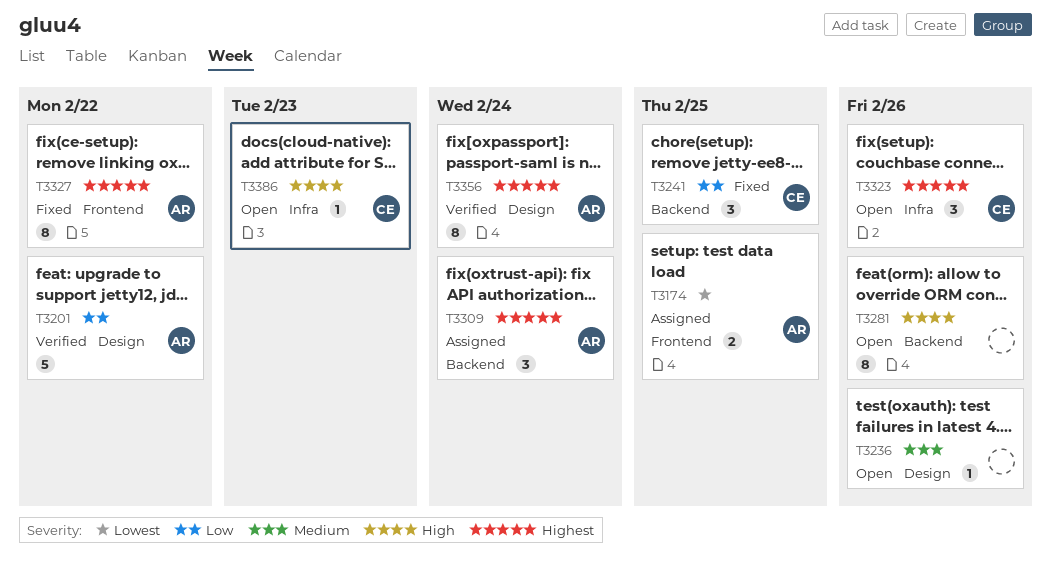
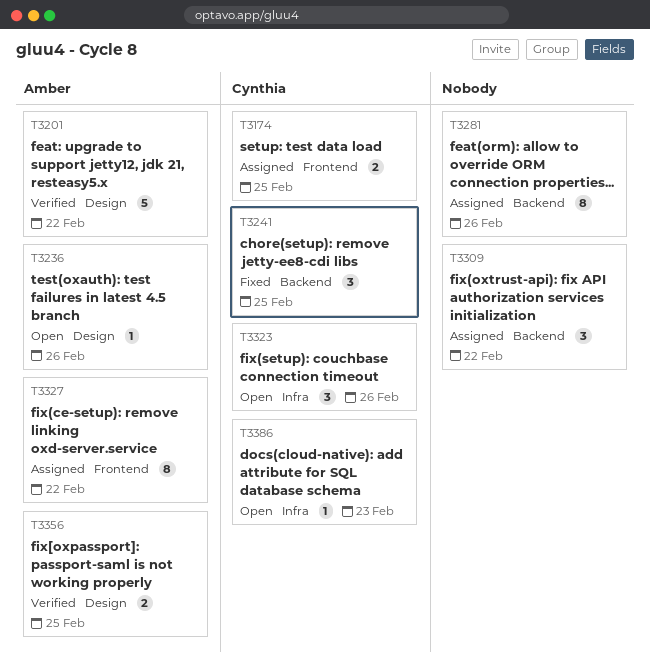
T3174, owner: Amber -> Cynthia
T3236, owner: none -> Amber
T3281, status: Open -> Assigned
T3309, owner: Amber -> none
T3309, due: Feb 24 -> Feb 22
T3327, status: Fixed -> Assigned
T3356, estimate: 8 -> 2
T3356, due: Feb 24 -> Feb 25

